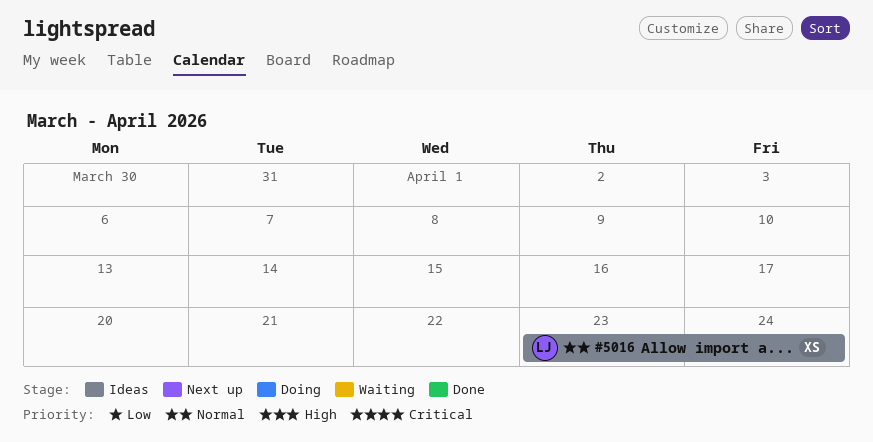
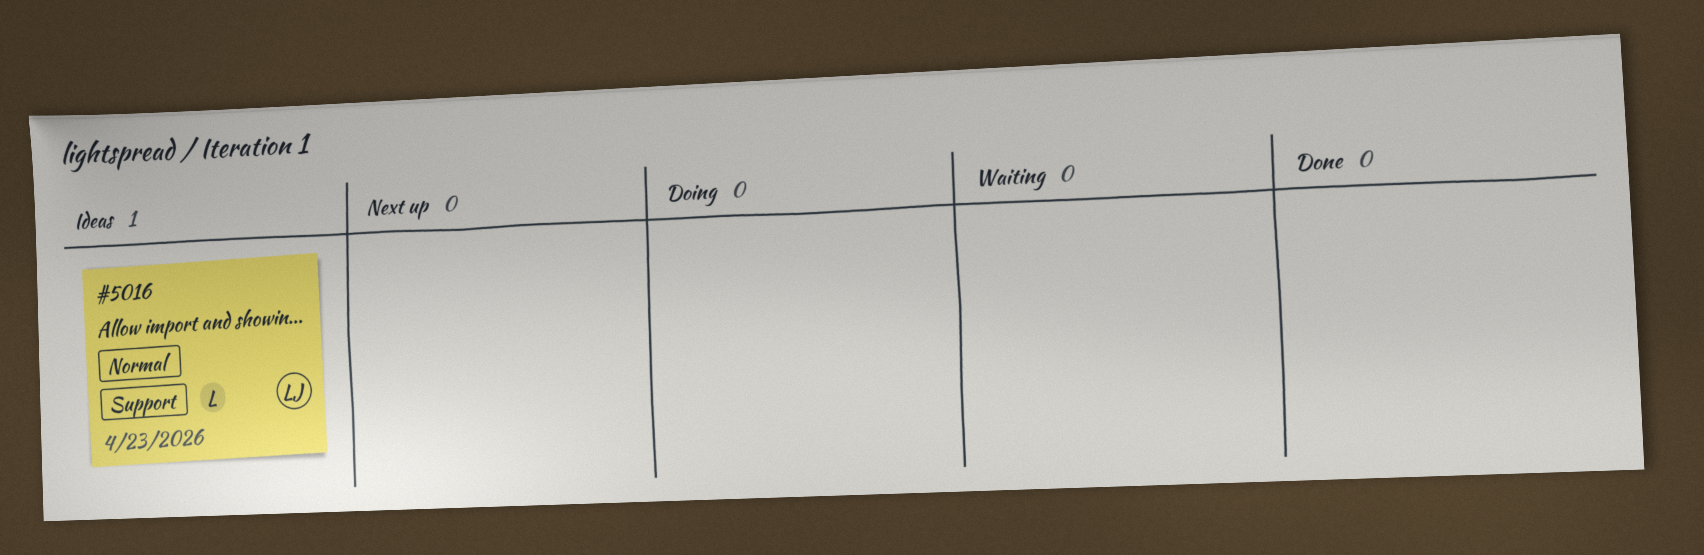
#5016, estimate: XS -> L
#5016, due: Apr 24 -> Apr 23

